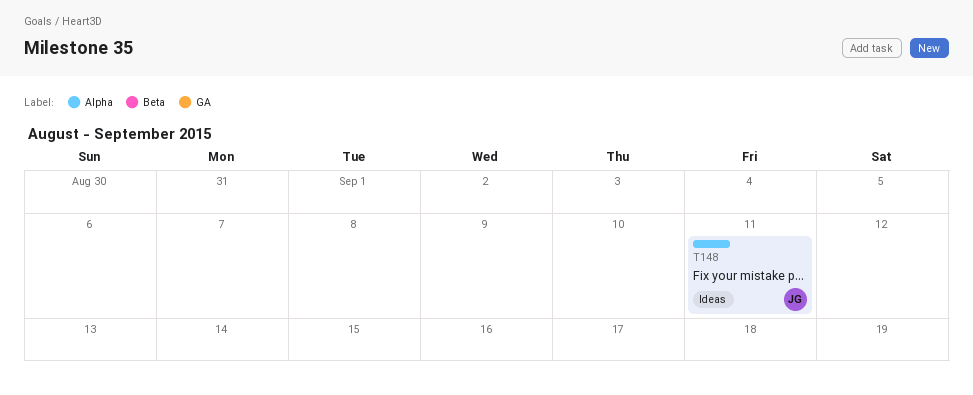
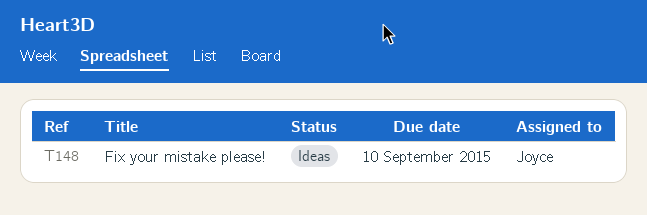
T148, due: Sep 11 -> Sep 10

